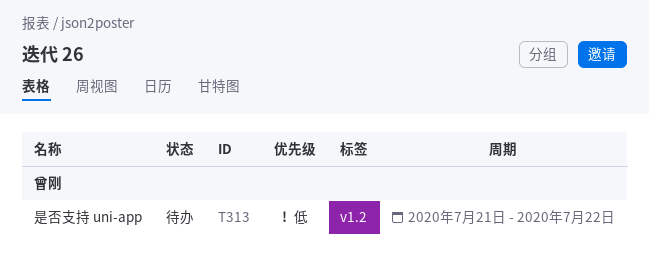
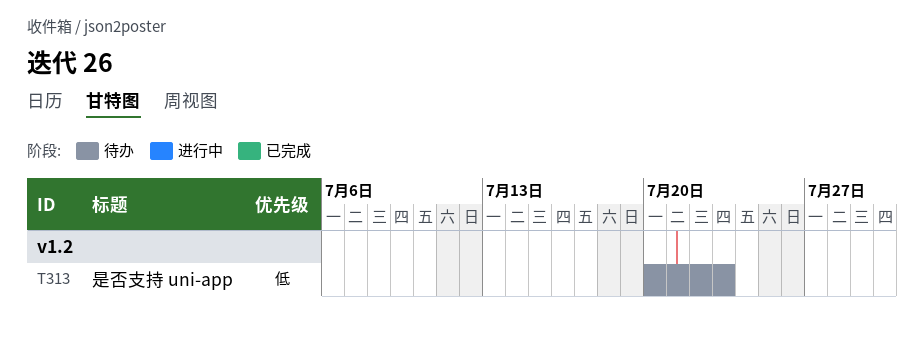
T313, start: Jul 21 -> Jul 20
T313, due: Jul 22 -> Jul 23

